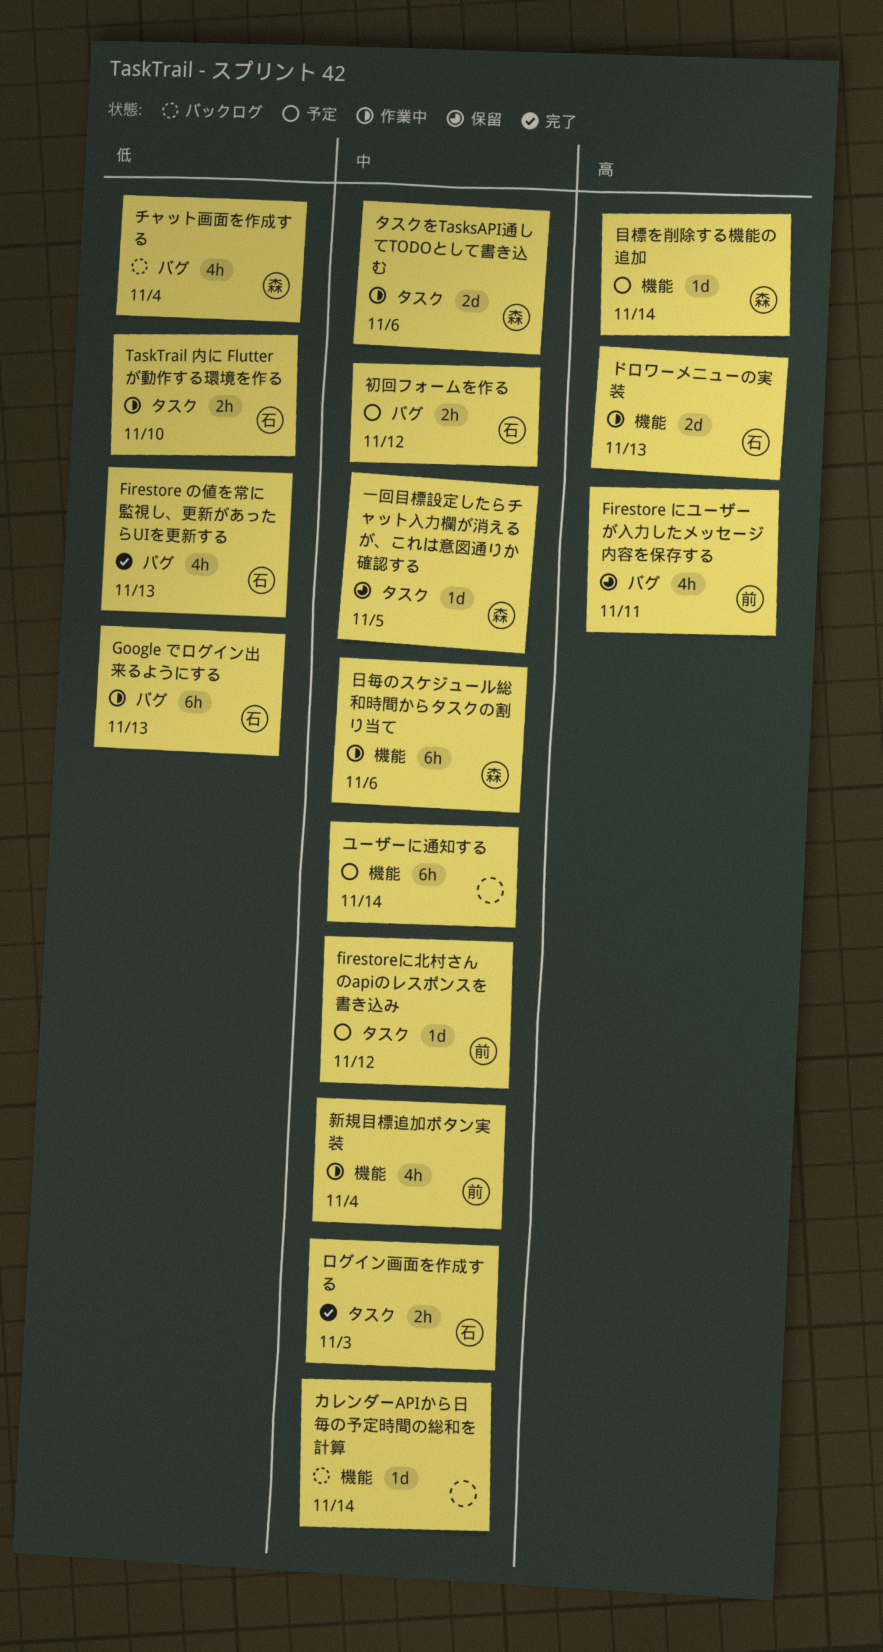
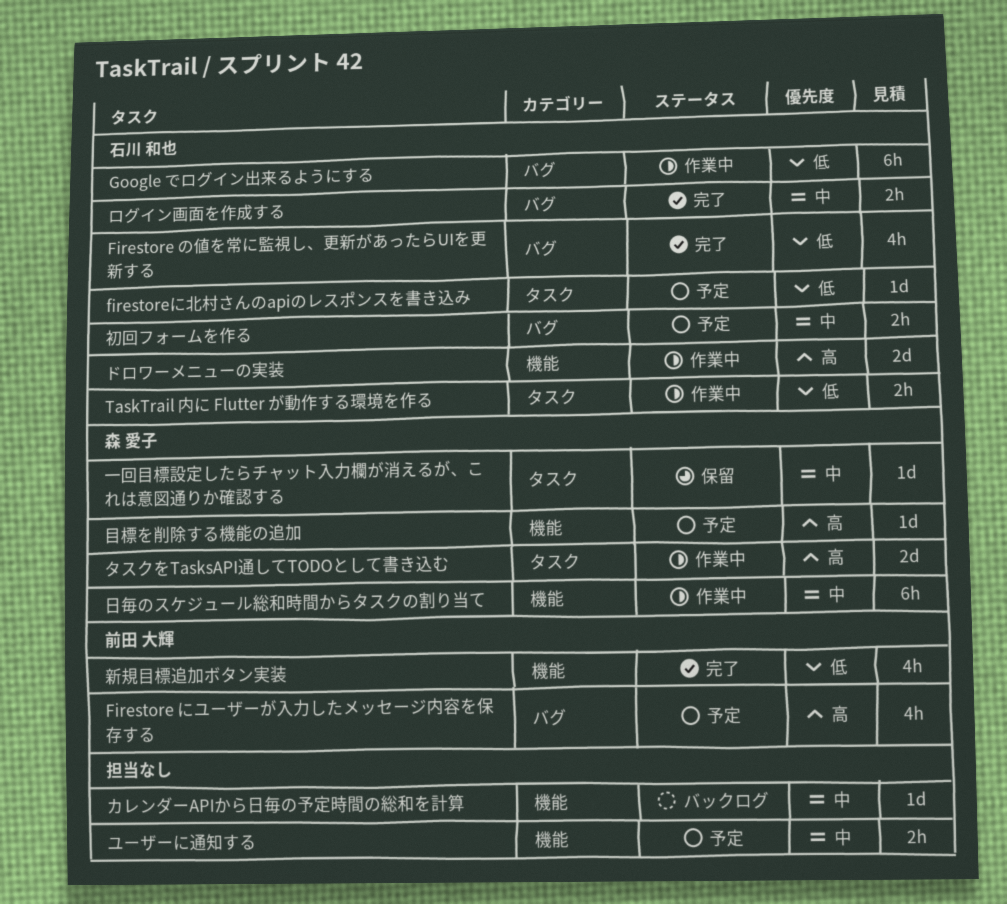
Firestore にユーザーが入力したメッセージ内容を保存する, status: 保留 -> 予定
firestoreに北村さんのapiのレスポンスを書き込み, owner: 前田 大輝 -> 石川 和也
firestoreに北村さんのapiのレスポンスを書き込み, priority: 中 -> 低
タスクをTasksAPI通してTODOとして書き込む, priority: 中 -> 高
チャット画面を作成する: present -> none
ユーザーに通知する, estimate: 6h -> 2h
ログイン画面を作成する, label: タスク -> バグ
新規目標追加ボタン実装, status: 作業中 -> 完了
新規目標追加ボタン実装, priority: 中 -> 低

